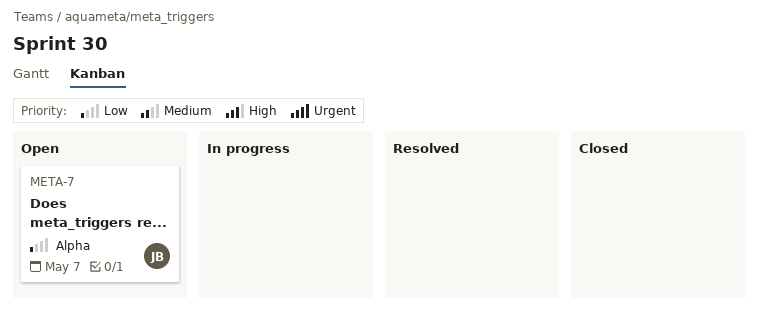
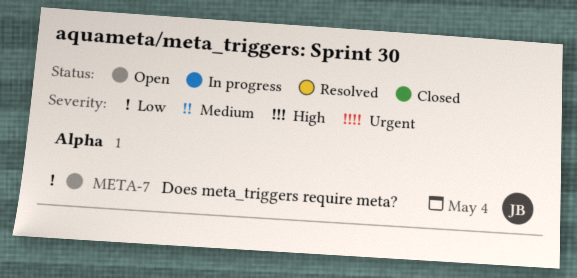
META-7, due: May 7 -> May 4

